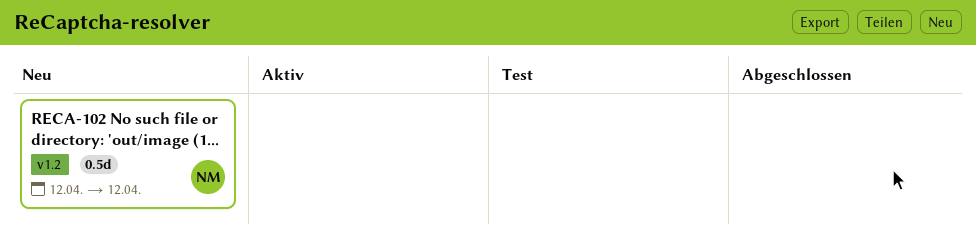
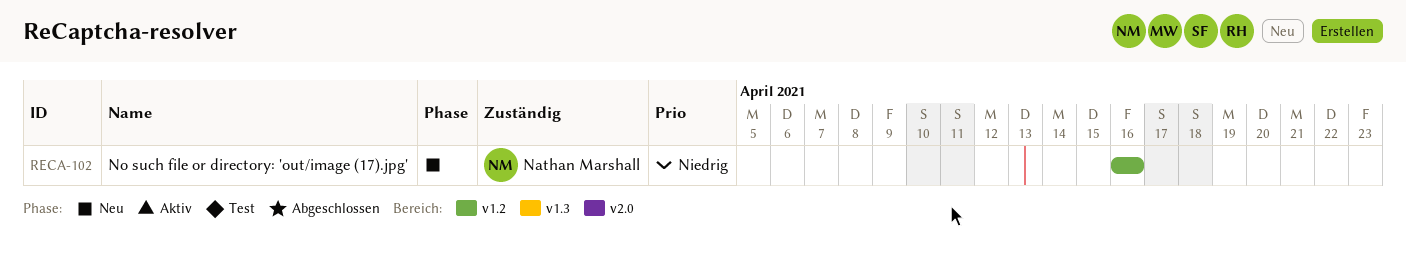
RECA-102, start: Apr 12 -> Apr 16
RECA-102, due: Apr 12 -> Apr 16

